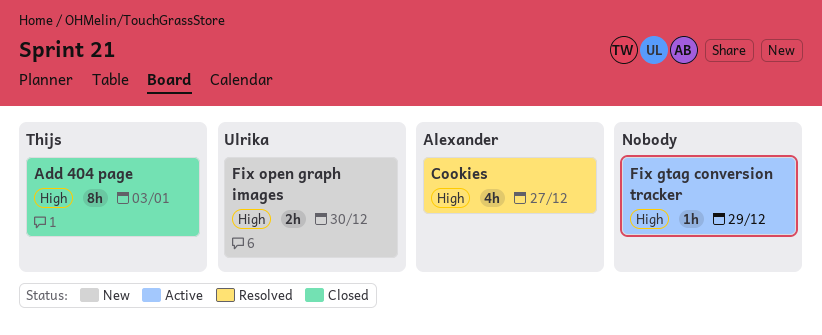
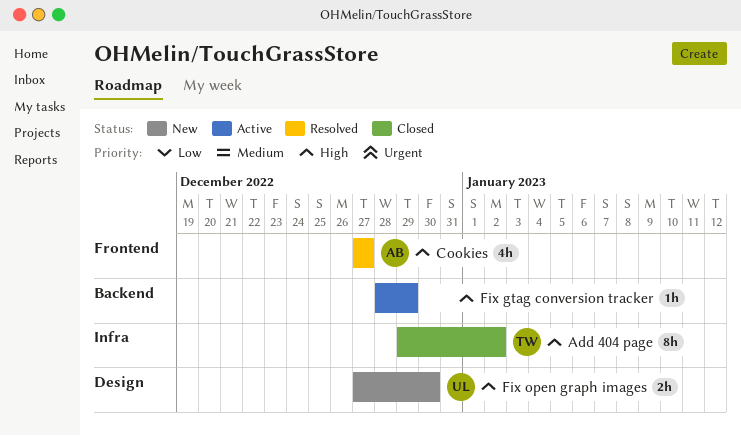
Add 404 page, due: Jan 3 -> Jan 2

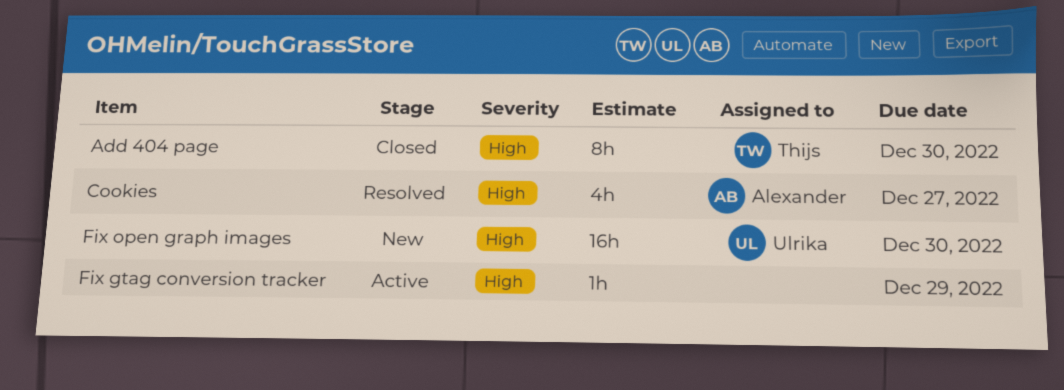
Add 404 page, due: Jan 2 -> Dec 30
Fix open graph images, estimate: 2h -> 16h

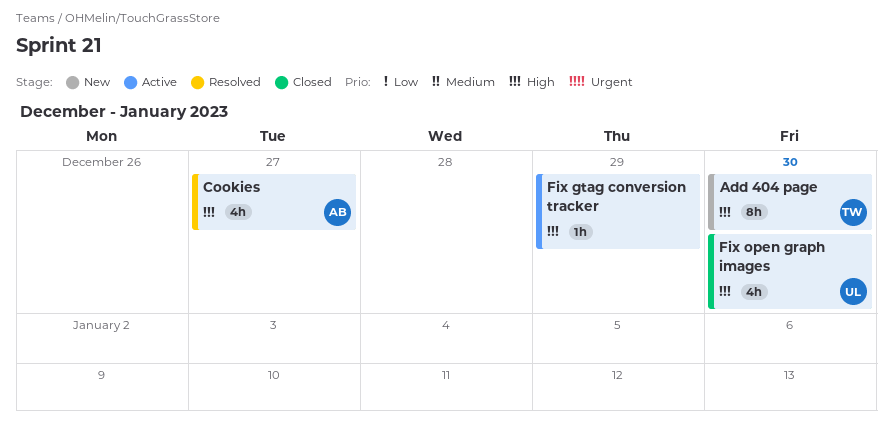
Add 404 page, status: Closed -> New
Fix open graph images, status: New -> Closed
Fix open graph images, estimate: 16h -> 4h

